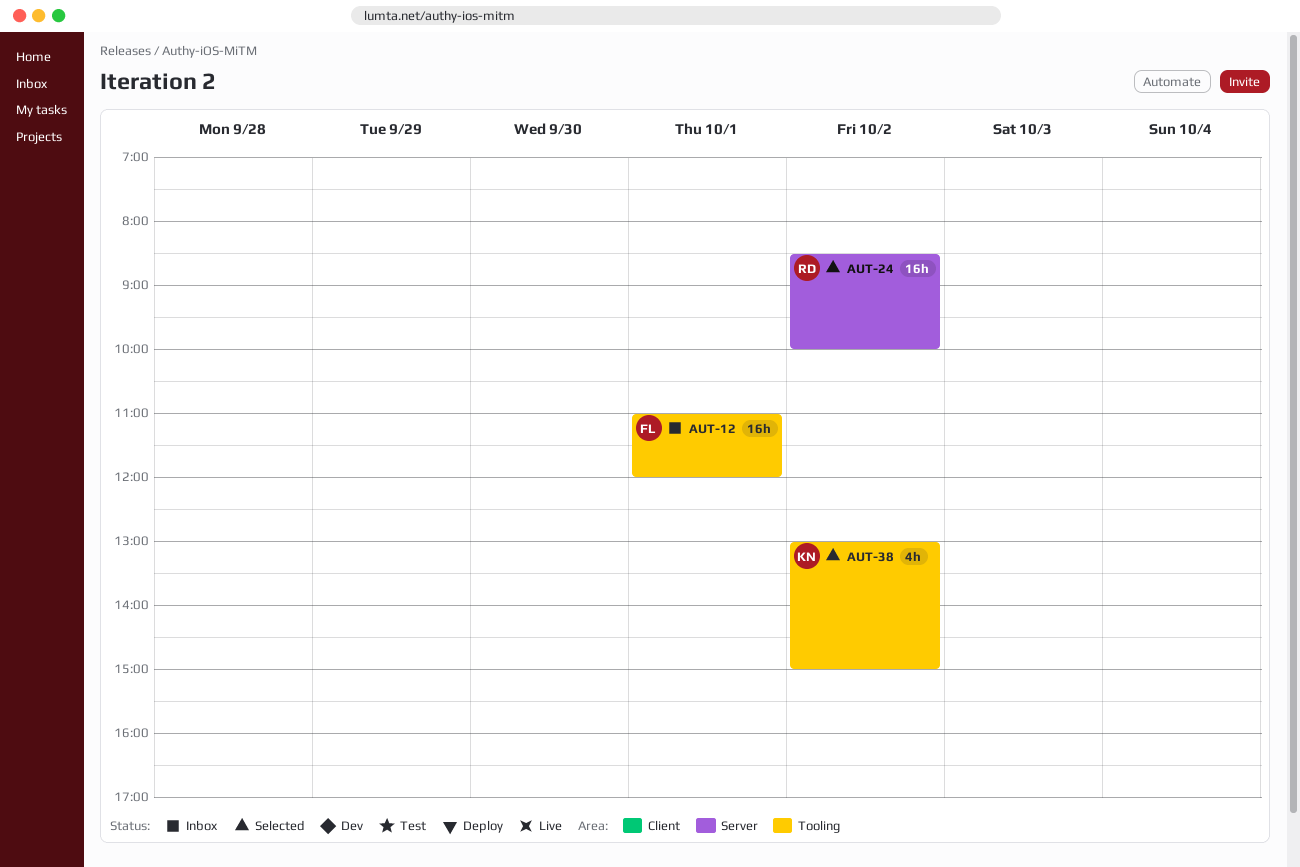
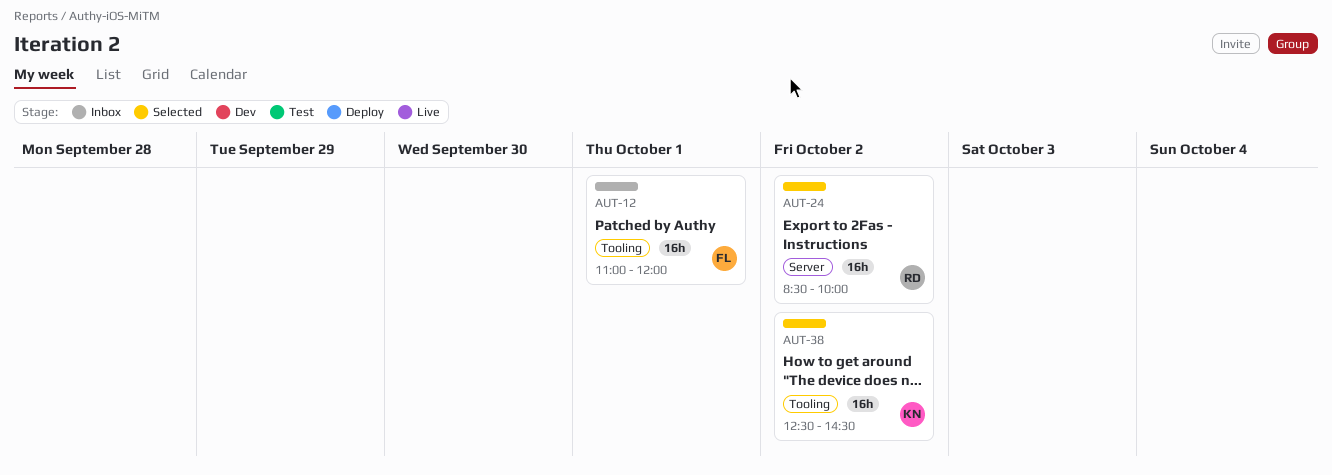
AUT-38, estimate: 4h -> 16h
AUT-38, begins: 13:00 -> 12:30
AUT-38, ends: 15:00 -> 14:30

